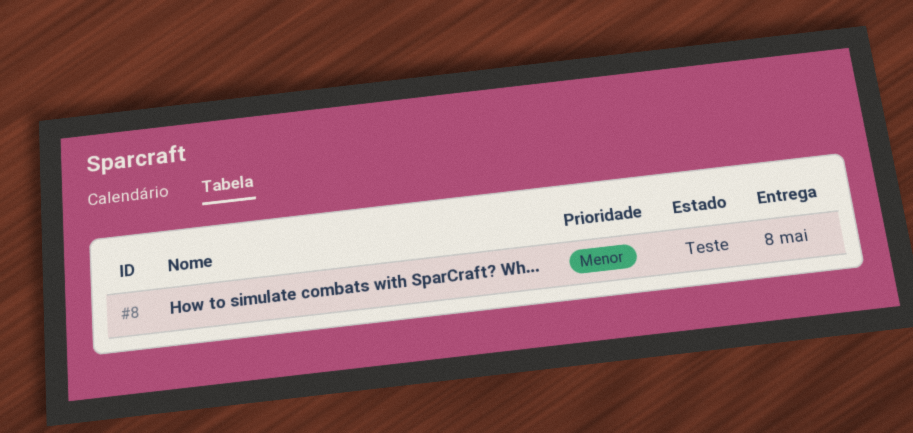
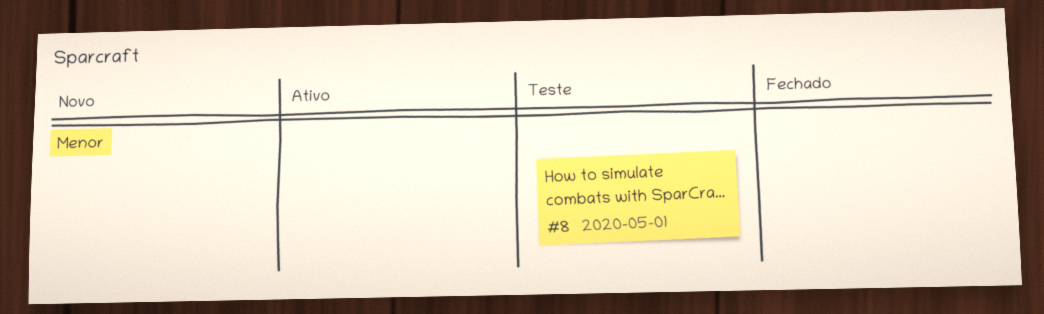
#8, due: May 8 -> May 1

